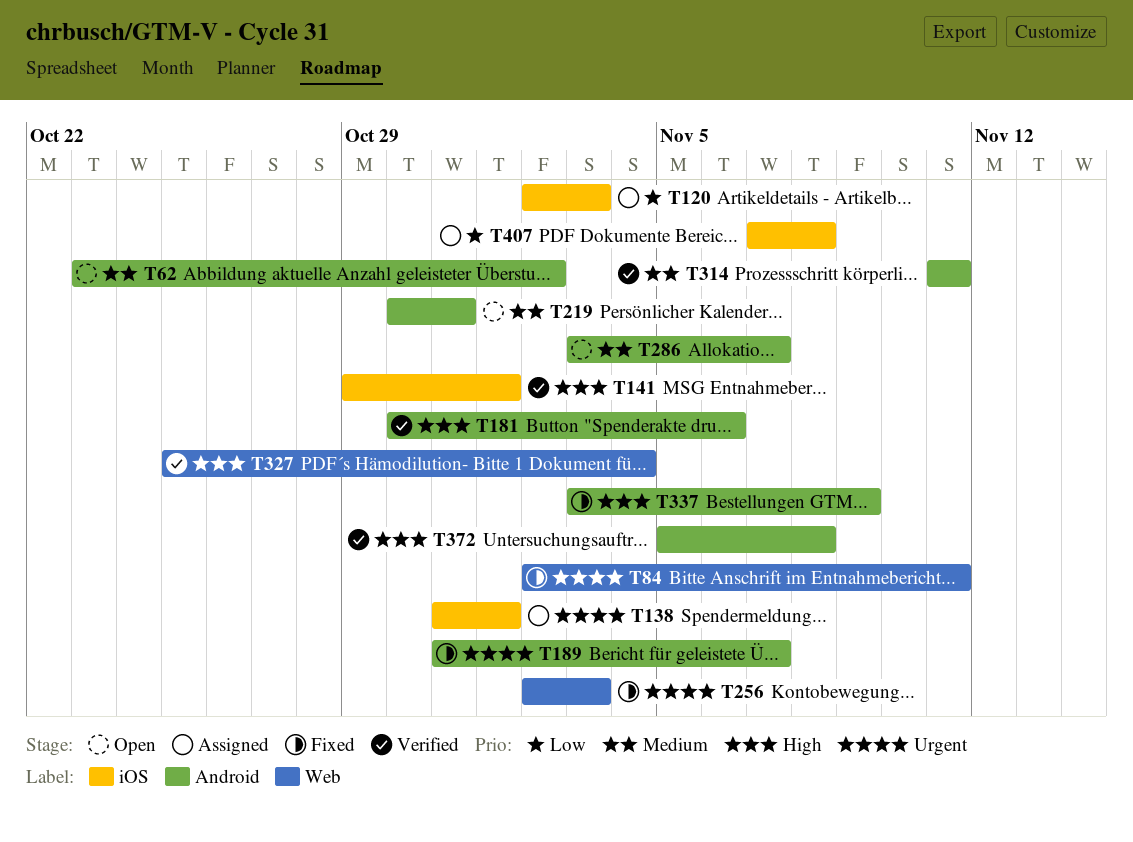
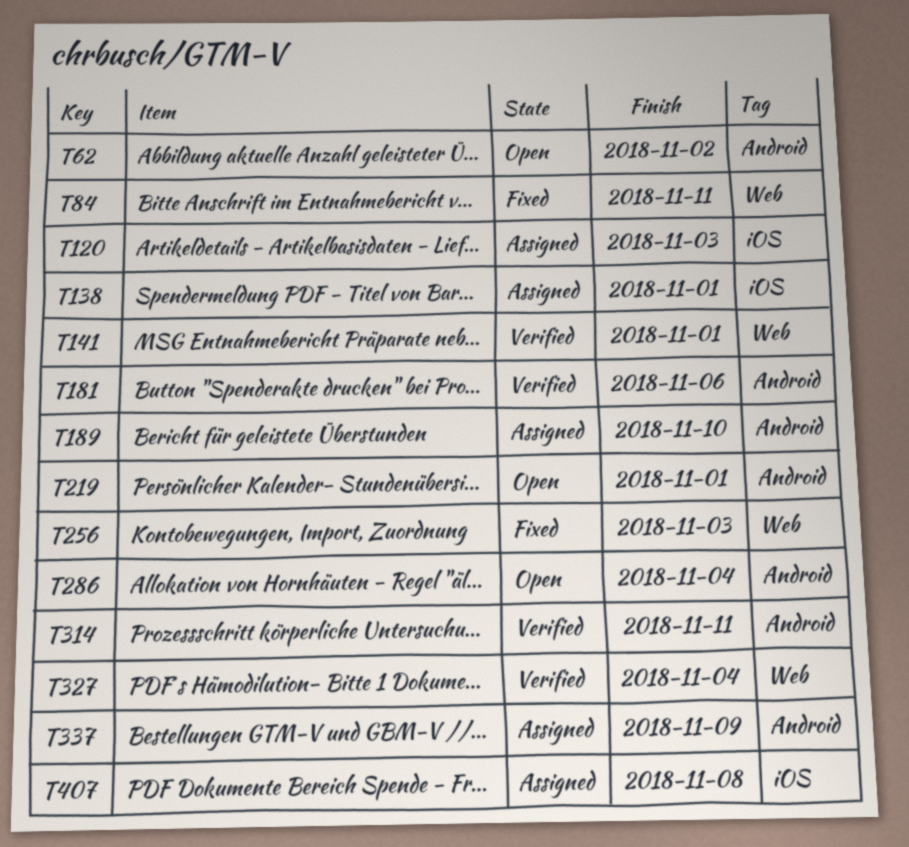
T141, label: iOS -> Web
T189, status: Fixed -> Assigned
T189, due: Nov 7 -> Nov 10
T219, due: Oct 31 -> Nov 1
T286, due: Nov 7 -> Nov 4
T337, status: Fixed -> Assigned
T372: present -> none

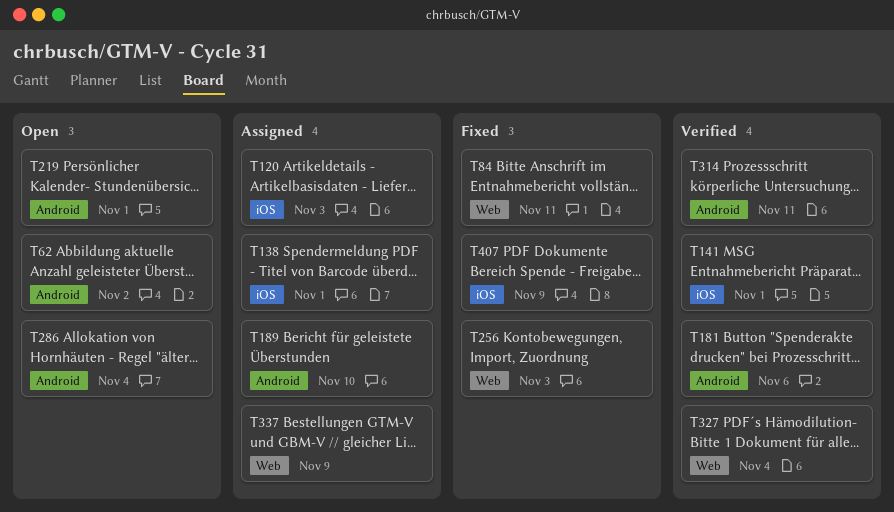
T141, label: Web -> iOS
T337, label: Android -> Web
T407, status: Assigned -> Fixed
T407, due: Nov 8 -> Nov 9

